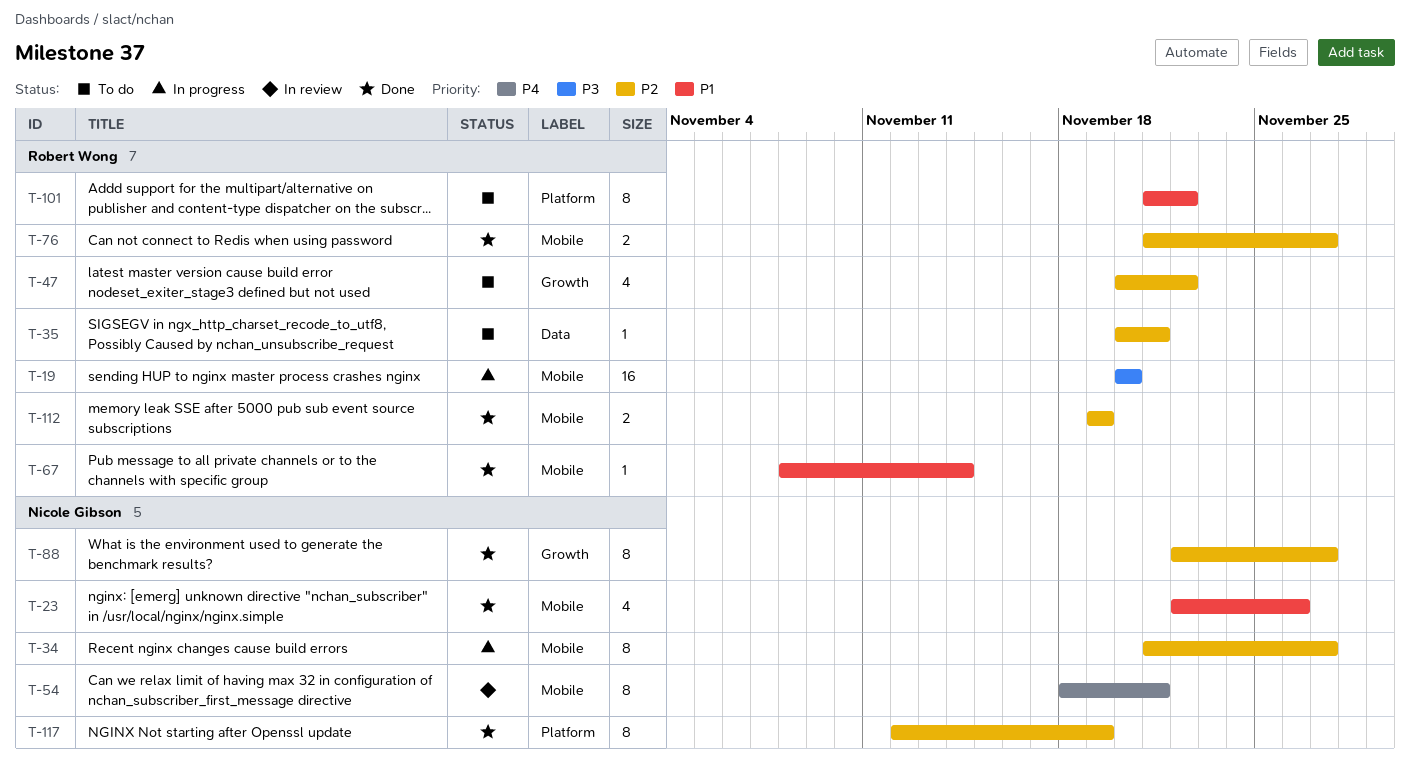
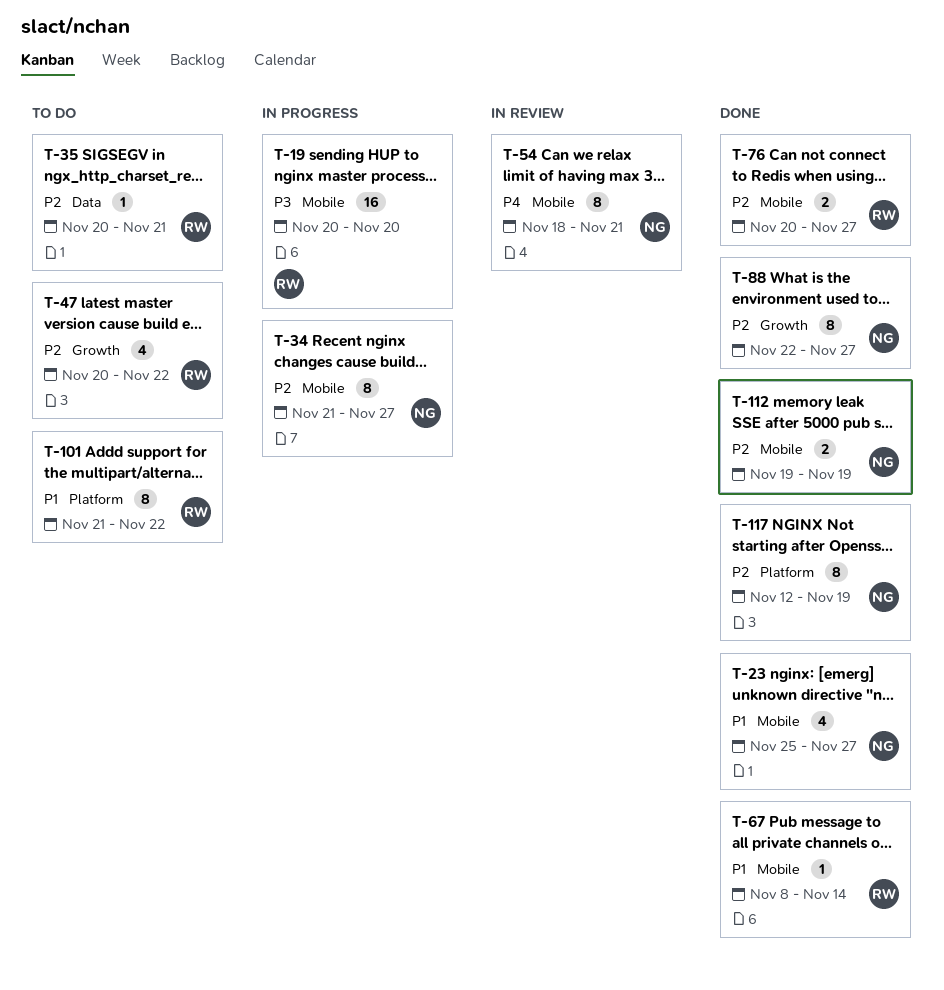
T-23, start: Nov 22 -> Nov 25
T-23, due: Nov 26 -> Nov 27
T-76, start: Nov 21 -> Nov 20
T-112, owner: Robert Wong -> Nicole Gibson

